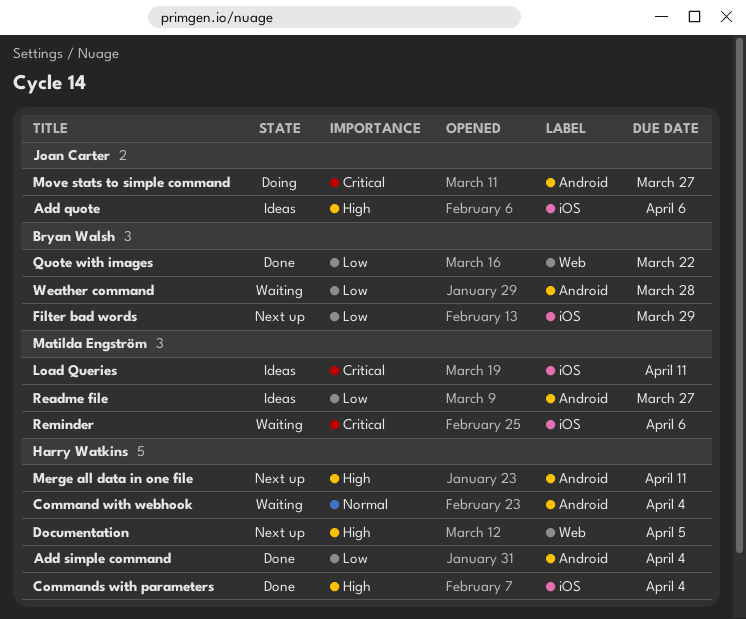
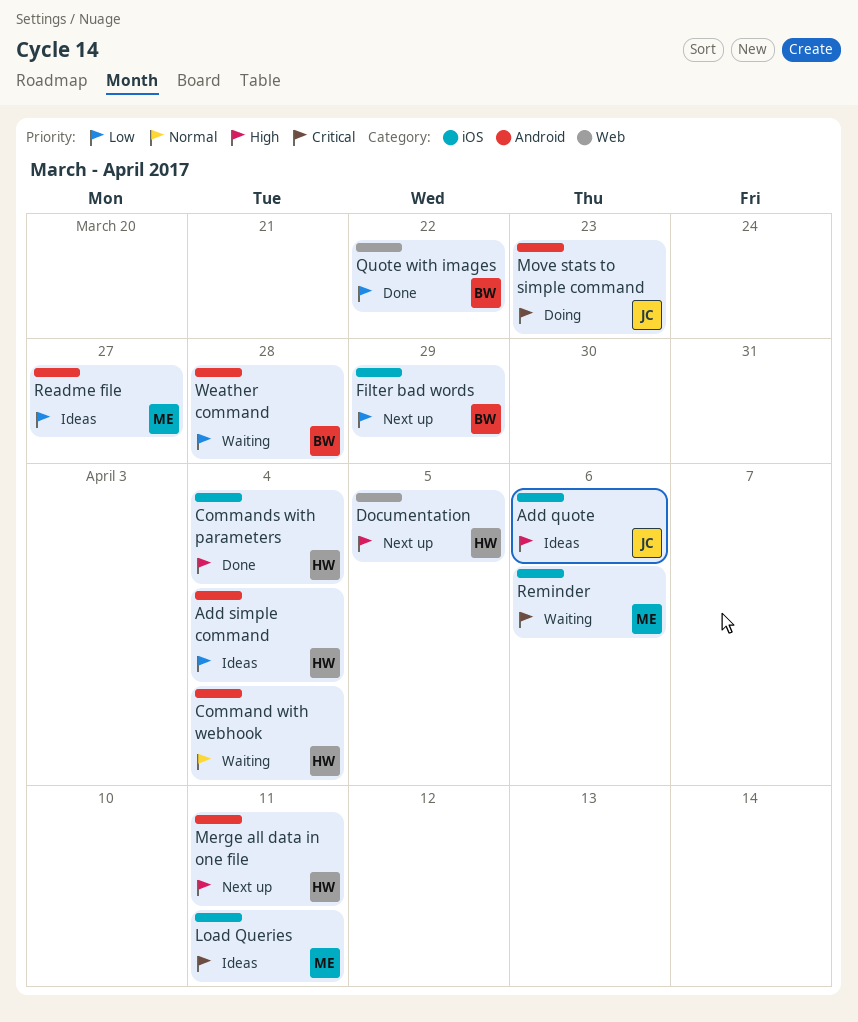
Add simple command, status: Done -> Ideas
Move stats to simple command, due: Mar 27 -> Mar 23

